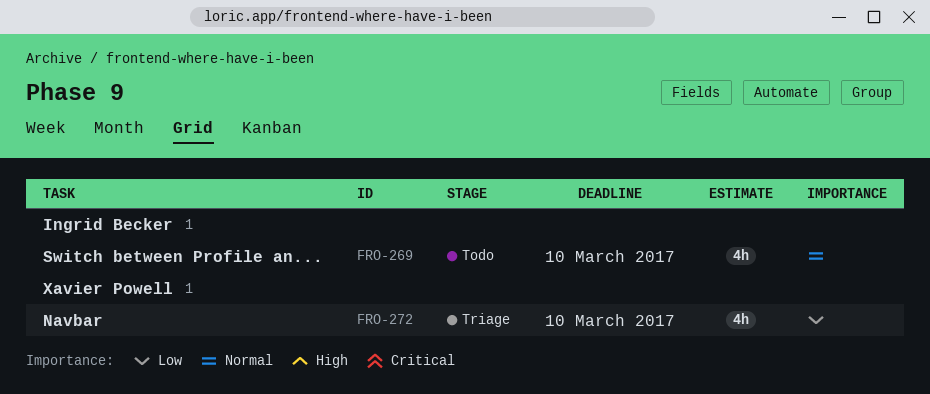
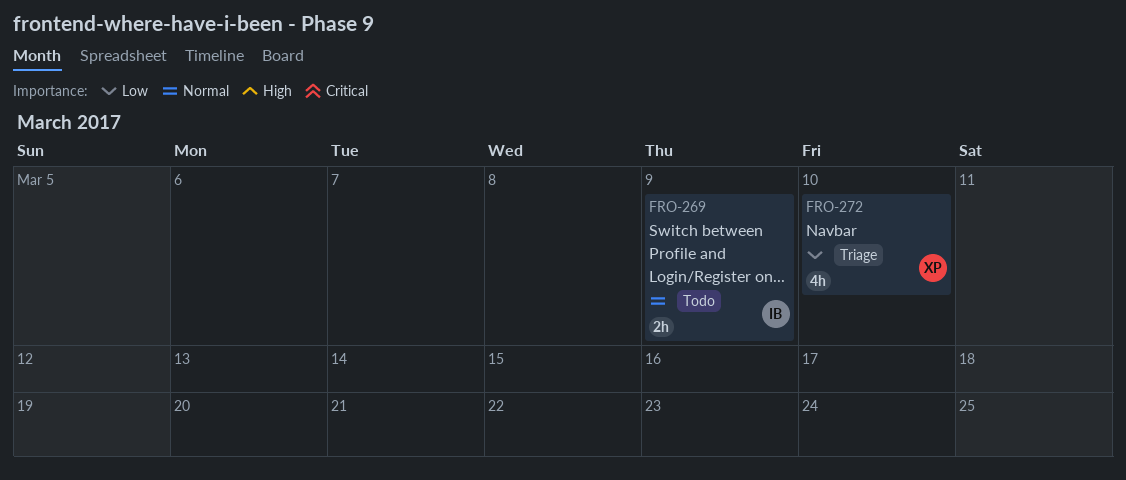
FRO-269, estimate: 4h -> 2h
FRO-269, due: Mar 10 -> Mar 9

